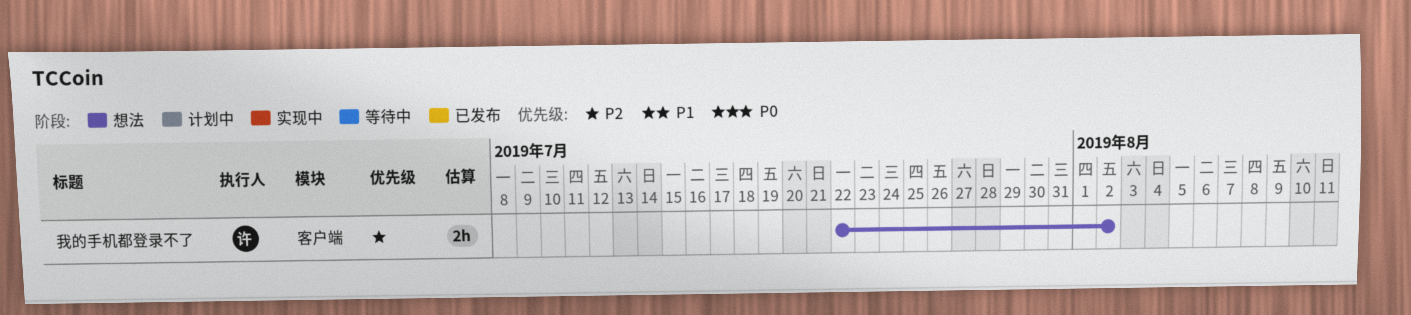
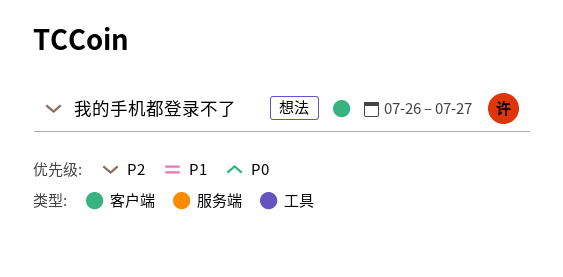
我的手机都登录不了, start: Jul 22 -> Jul 26
我的手机都登录不了, due: Aug 2 -> Jul 27

